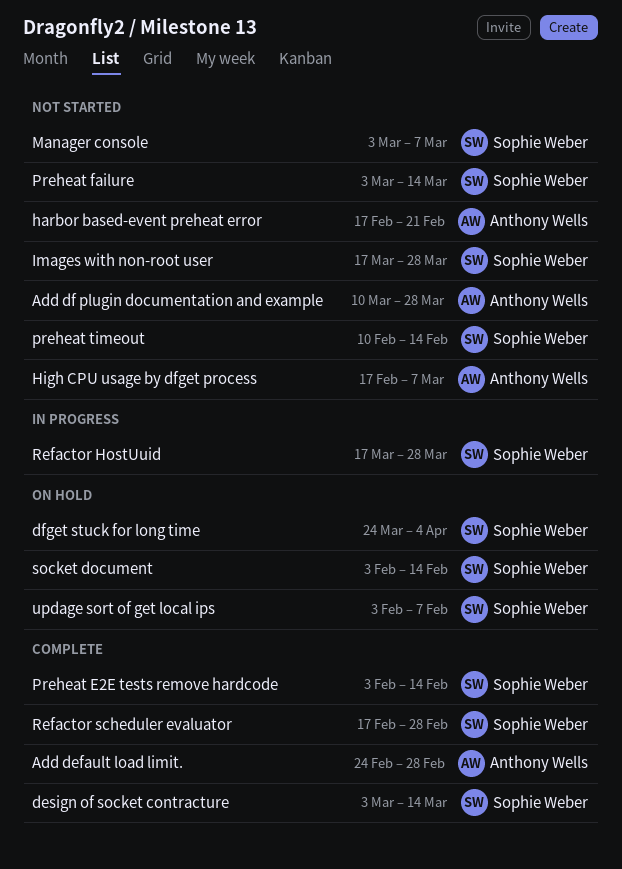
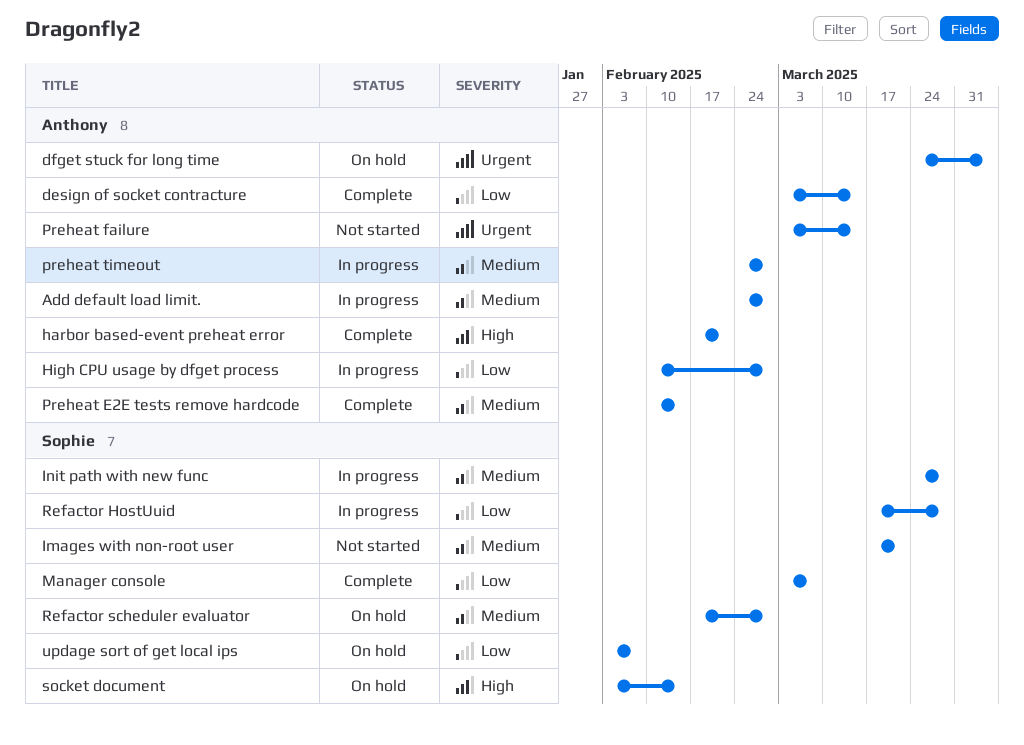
Add default load limit., status: Complete -> In progress
Add df plugin documentation and example: present -> none
design of socket contracture, owner: Sophie Weber -> Anthony Wells
dfget stuck for long time, owner: Sophie Weber -> Anthony Wells
harbor based-event preheat error, status: Not started -> Complete
High CPU usage by dfget process, status: Not started -> In progress
High CPU usage by dfget process, start: Feb 17 -> Feb 10
High CPU usage by dfget process, due: Mar 7 -> Feb 28
Images with non-root user, due: Mar 28 -> Mar 21
Init path with new func: none -> present
Manager console, status: Not started -> Complete
Preheat E2E tests remove hardcode, owner: Sophie Weber -> Anthony Wells
Preheat E2E tests remove hardcode, start: Feb 3 -> Feb 10
Preheat failure, owner: Sophie Weber -> Anthony Wells
preheat timeout, status: Not started -> In progress
preheat timeout, owner: Sophie Weber -> Anthony Wells
preheat timeout, start: Feb 10 -> Feb 24
preheat timeout, due: Feb 14 -> Feb 28
Refactor scheduler evaluator, status: Complete -> On hold

